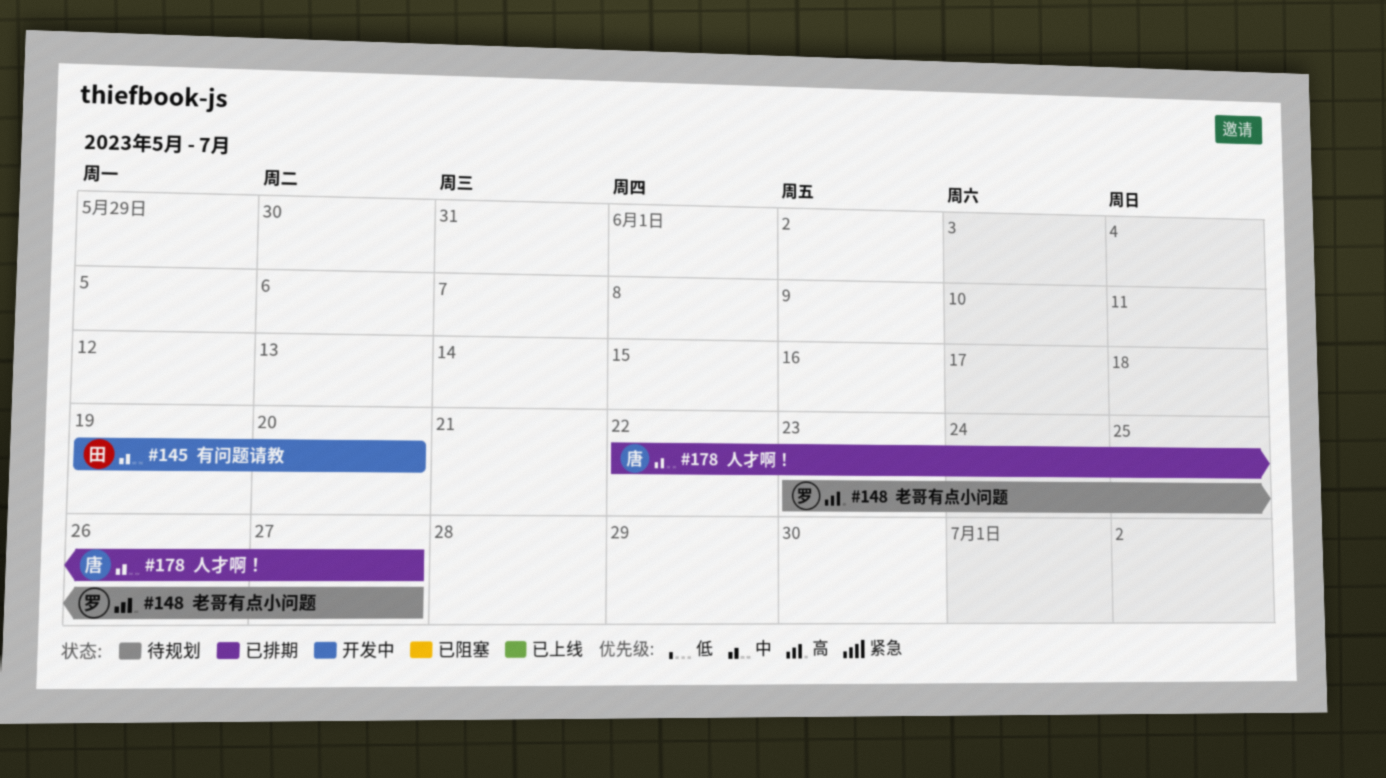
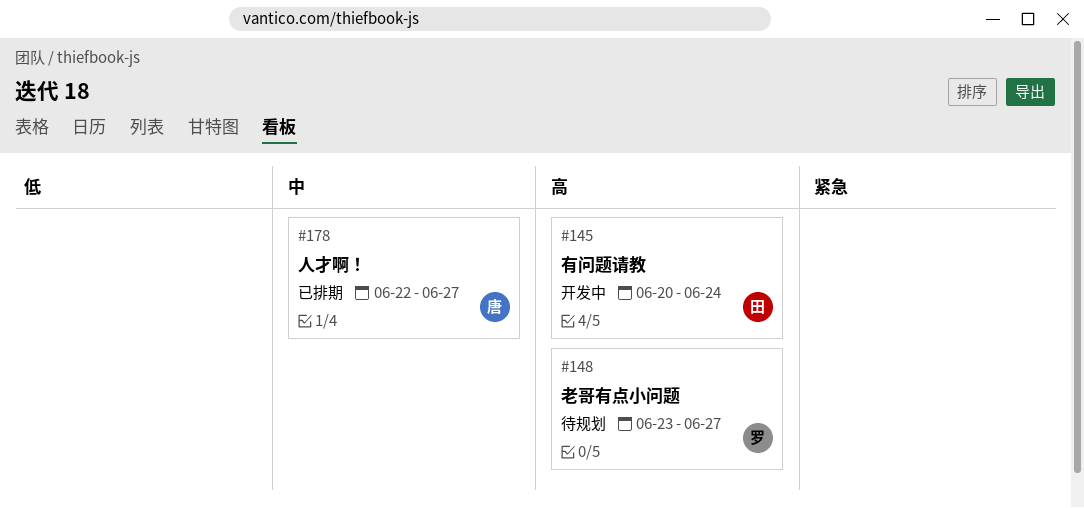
#145, priority: 中 -> 高
#145, start: Jun 19 -> Jun 20
#145, due: Jun 20 -> Jun 24

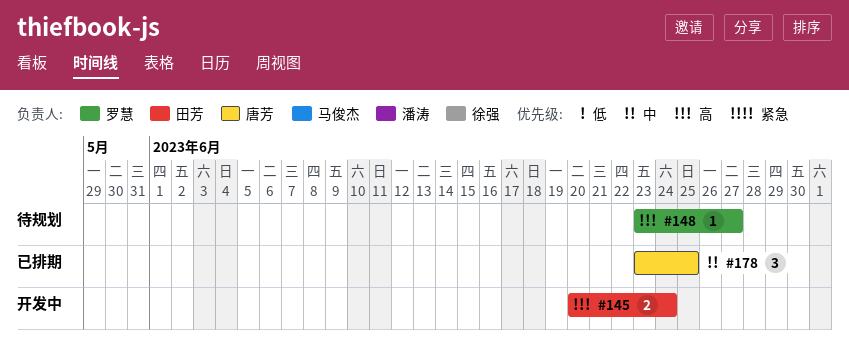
#178, start: Jun 22 -> Jun 23
#178, due: Jun 27 -> Jun 25

